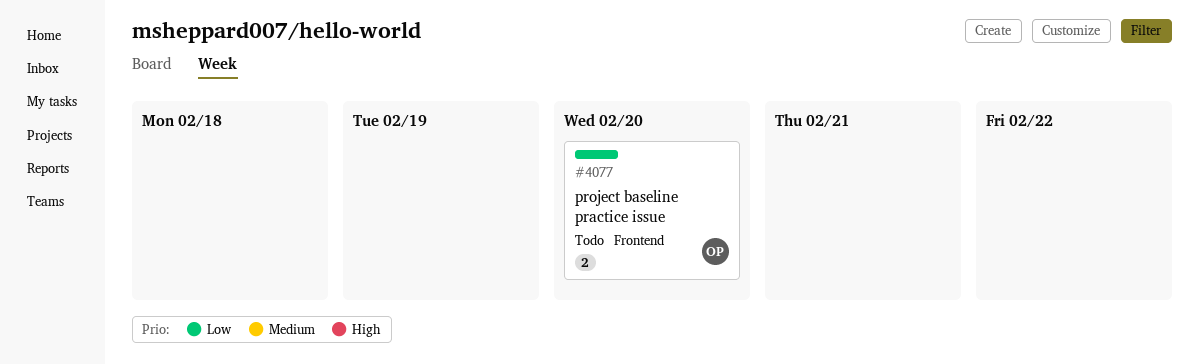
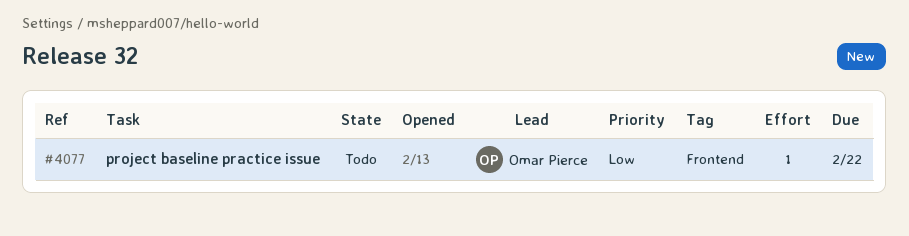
#4077, estimate: 2 -> 1
#4077, due: Feb 20 -> Feb 22

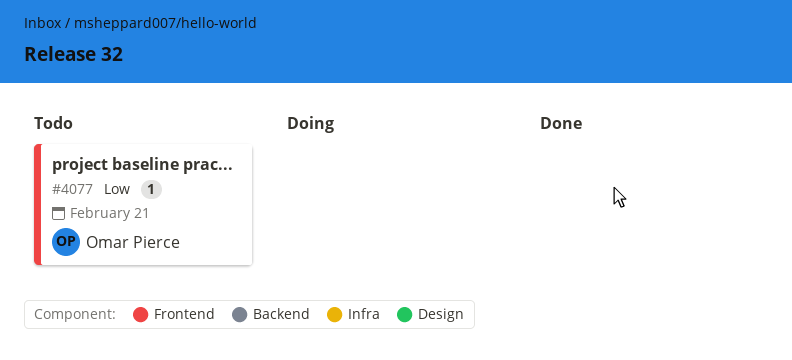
#4077, due: Feb 22 -> Feb 21

